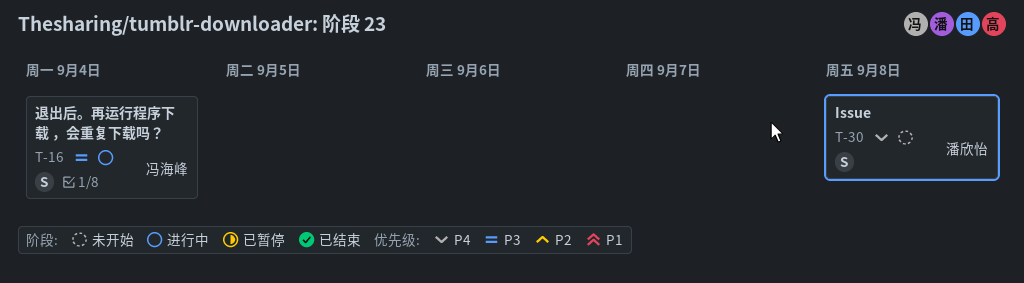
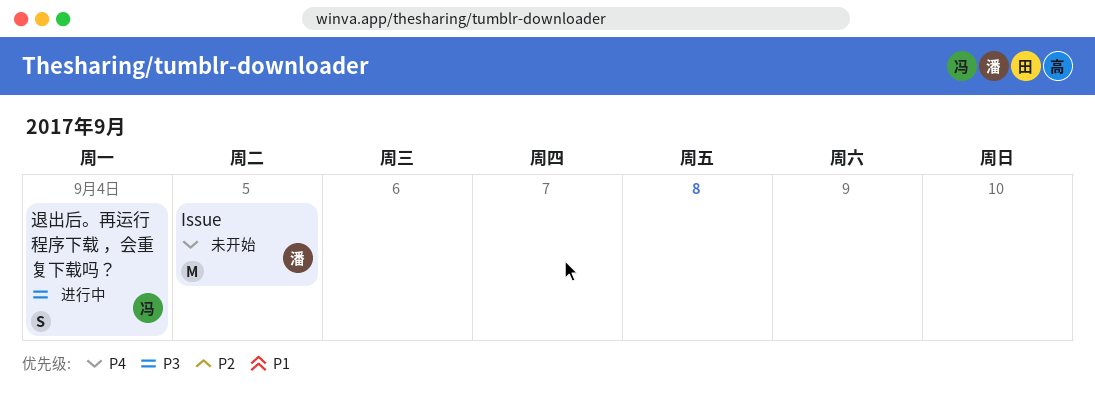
Issue, estimate: S -> M
Issue, due: Sep 8 -> Sep 5

